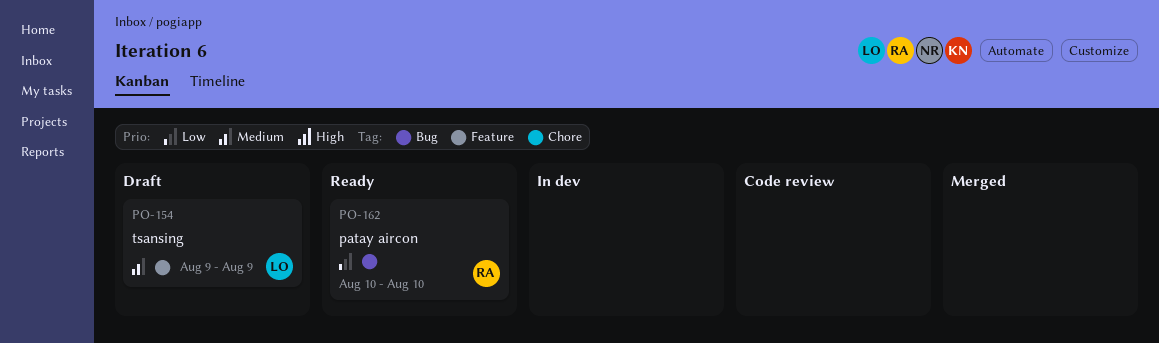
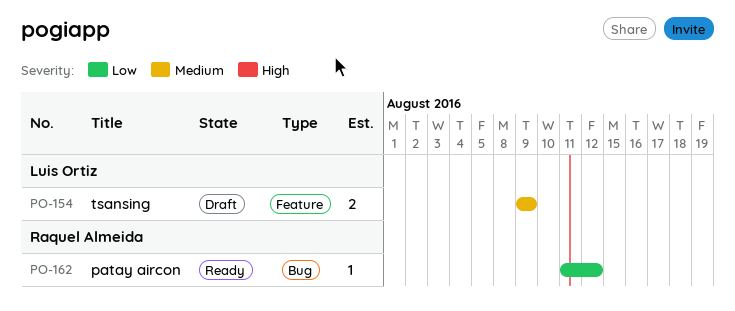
PO-162, start: Aug 10 -> Aug 11
PO-162, due: Aug 10 -> Aug 12

